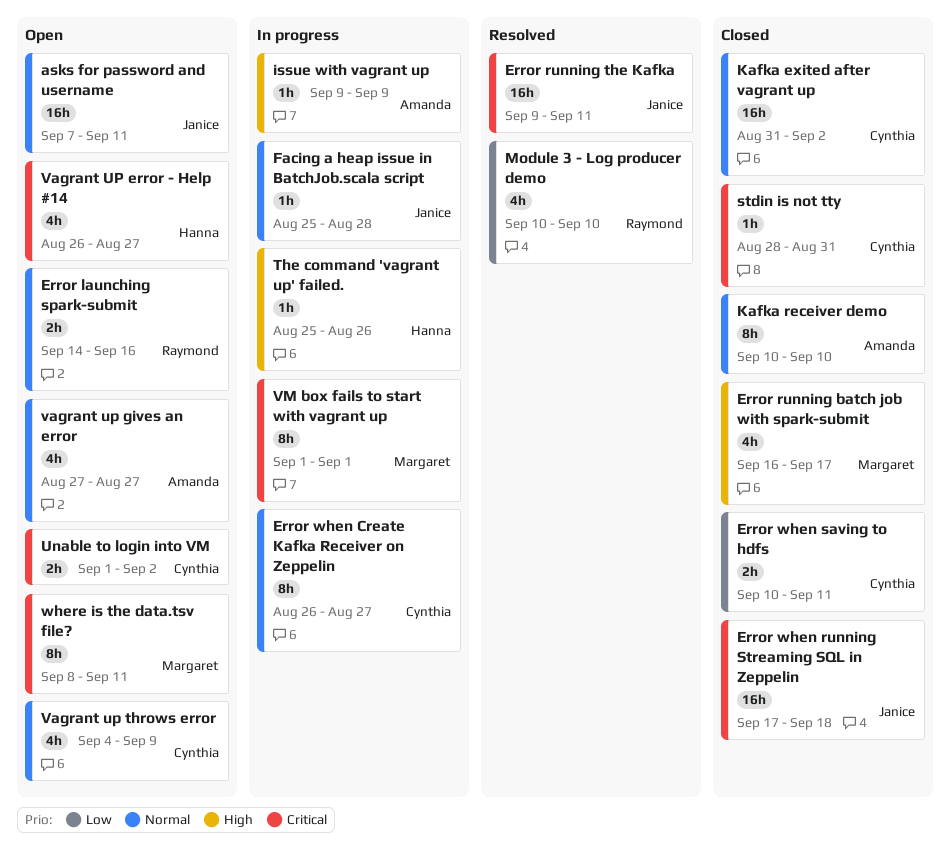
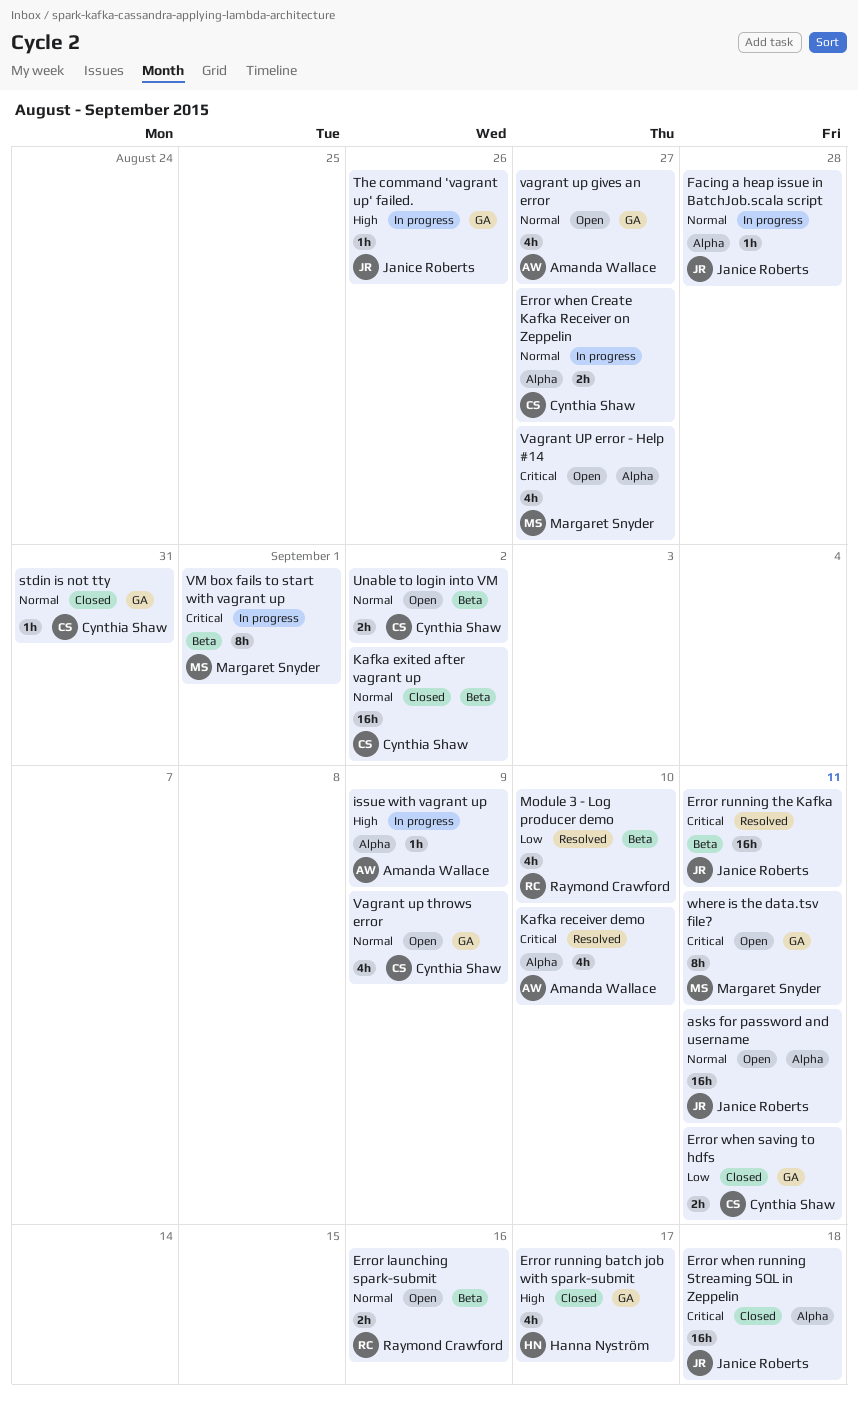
Error running batch job with spark-submit, owner: Margaret Snyder -> Hanna Nyström
Error when Create Kafka Receiver on Zeppelin, estimate: 8h -> 2h
Kafka receiver demo, status: Closed -> Resolved
Kafka receiver demo, priority: Normal -> Critical
Kafka receiver demo, estimate: 8h -> 4h
stdin is not tty, priority: Critical -> Normal
The command 'vagrant up' failed., owner: Hanna Nyström -> Janice Roberts
Unable to login into VM, priority: Critical -> Normal
Vagrant UP error - Help #14, owner: Hanna Nyström -> Margaret Snyder

